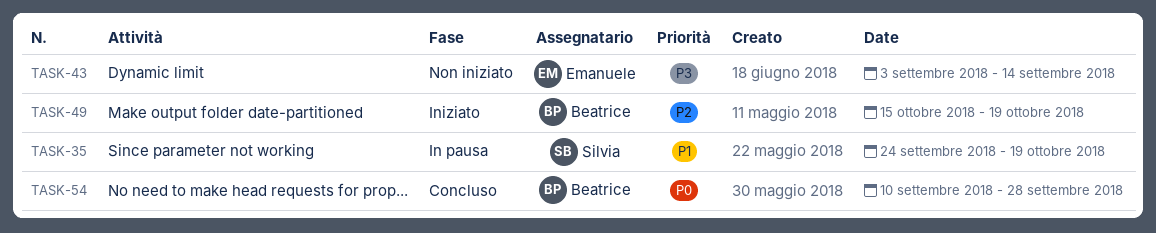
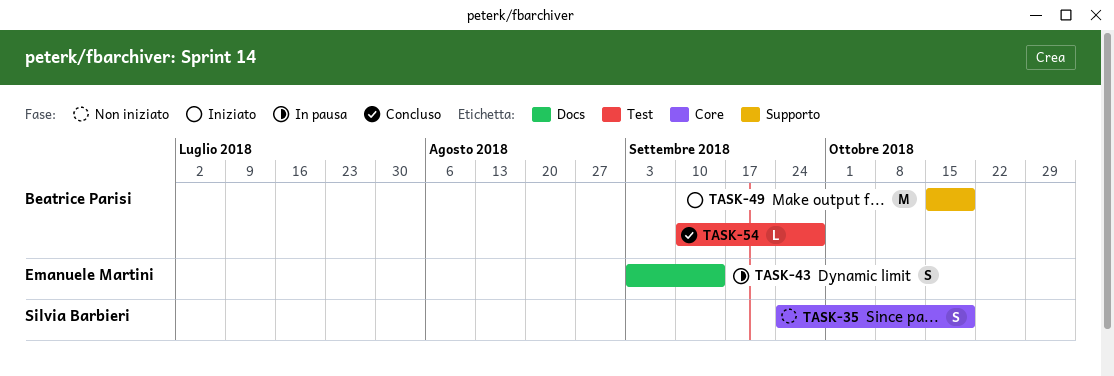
TASK-35, status: In pausa -> Non iniziato
TASK-43, status: Non iniziato -> In pausa

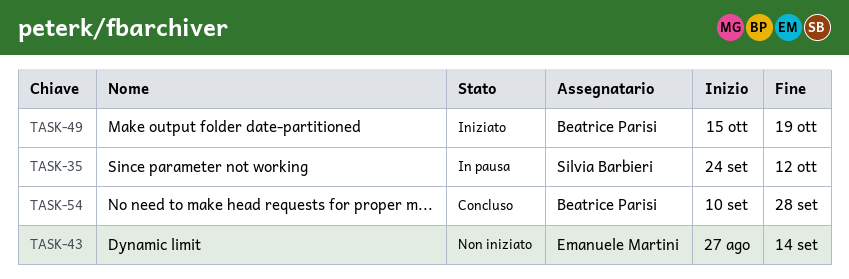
TASK-35, status: Non iniziato -> In pausa
TASK-35, due: Oct 19 -> Oct 12
TASK-43, status: In pausa -> Non iniziato
TASK-43, start: Sep 3 -> Aug 27

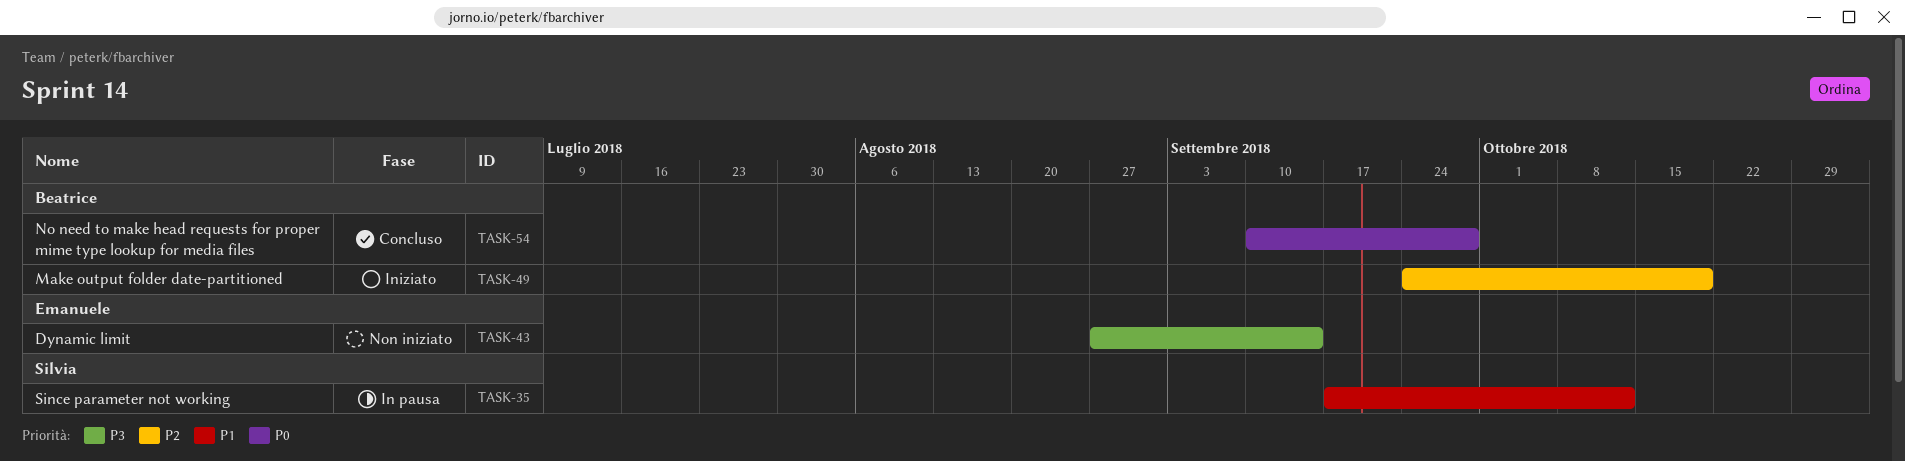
TASK-35, start: Sep 24 -> Sep 17
TASK-49, start: Oct 15 -> Sep 24

